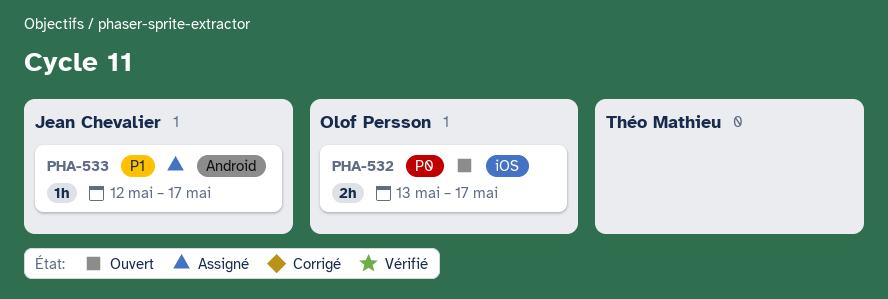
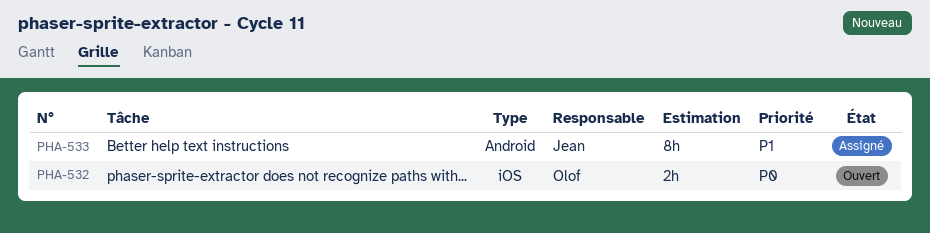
PHA-533, estimate: 1h -> 8h

